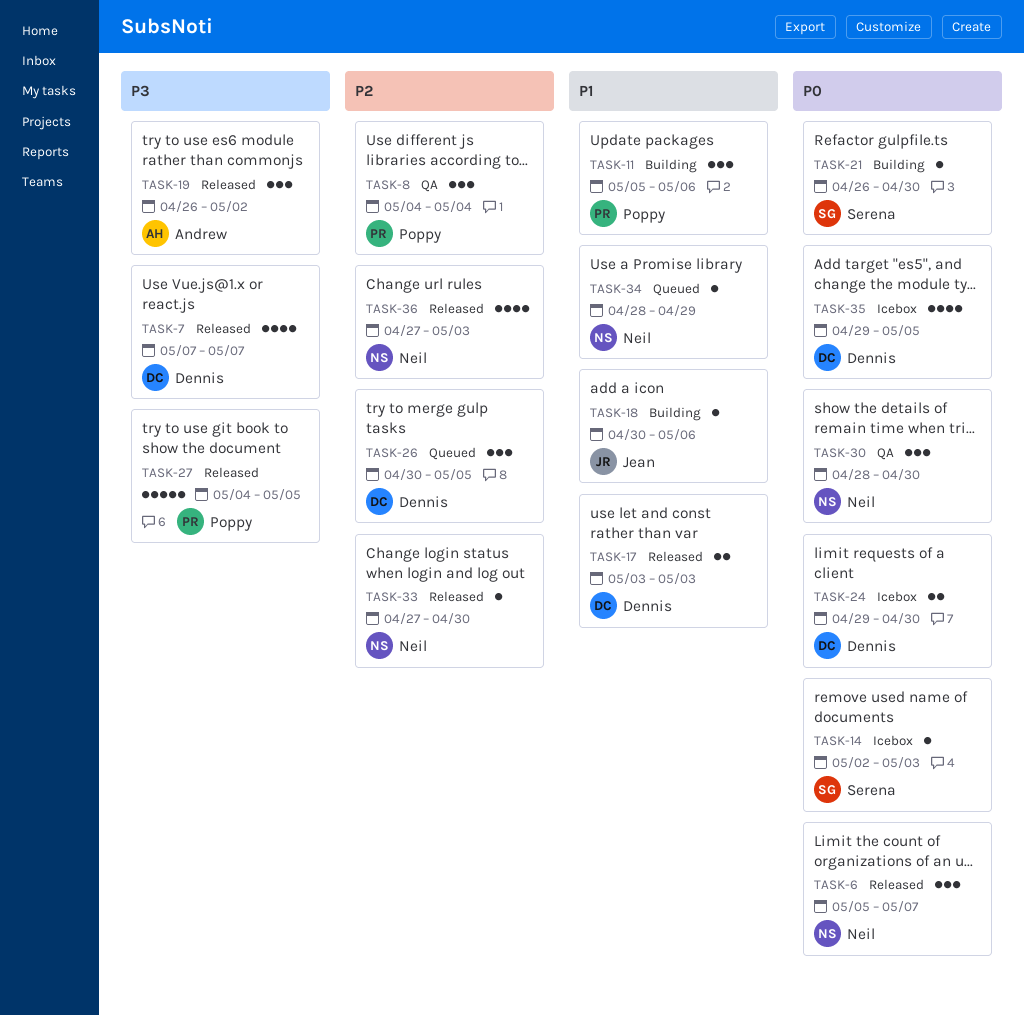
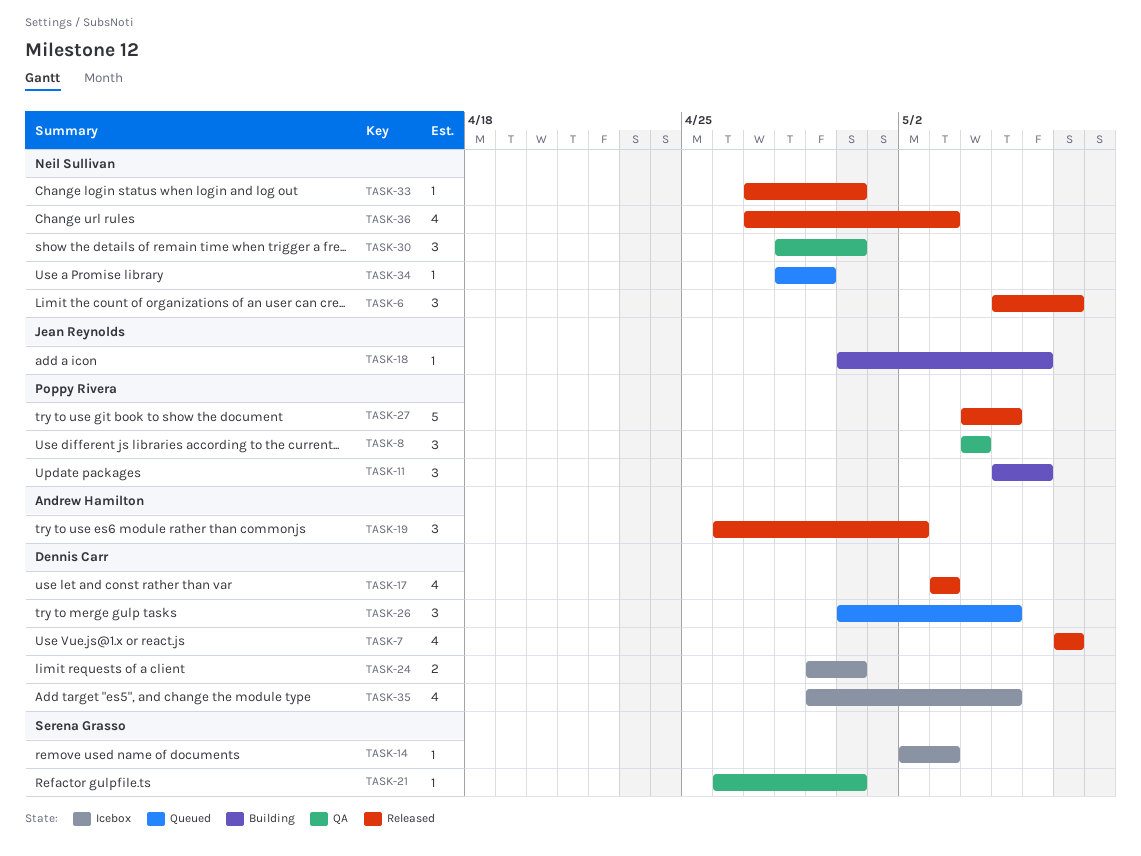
TASK-17, estimate: 2 -> 4
TASK-21, status: Building -> QA

